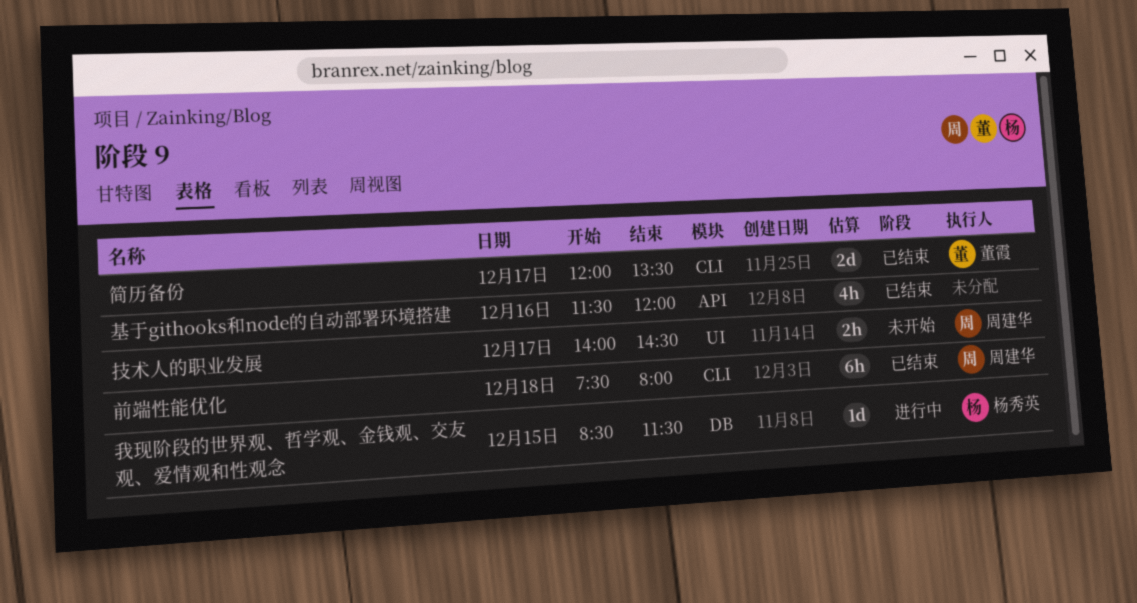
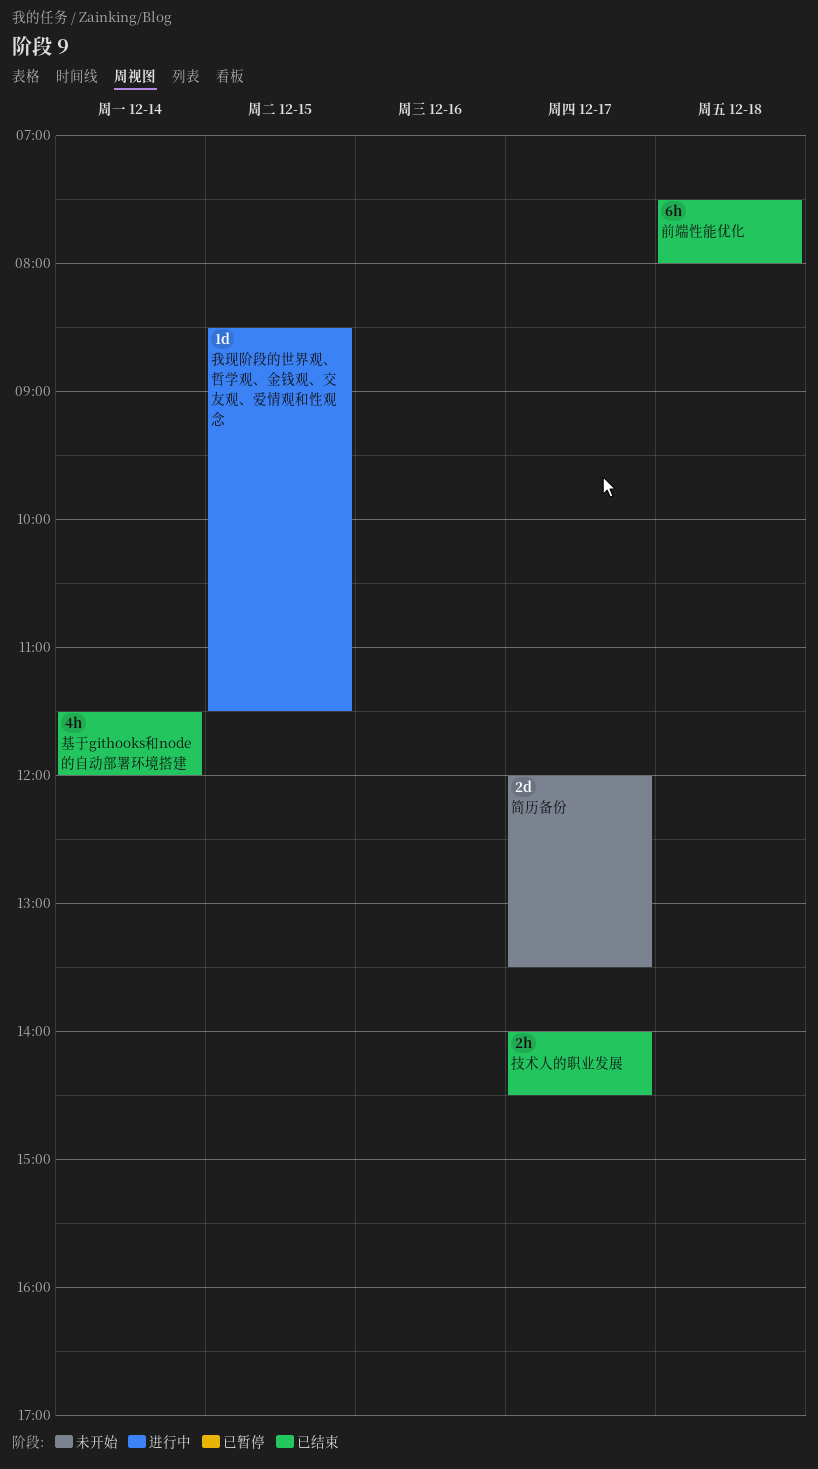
基于githooks和node的自动部署环境搭建, day: Dec 16 -> Dec 14
技术人的职业发展, status: 未开始 -> 已结束
简历备份, status: 已结束 -> 未开始

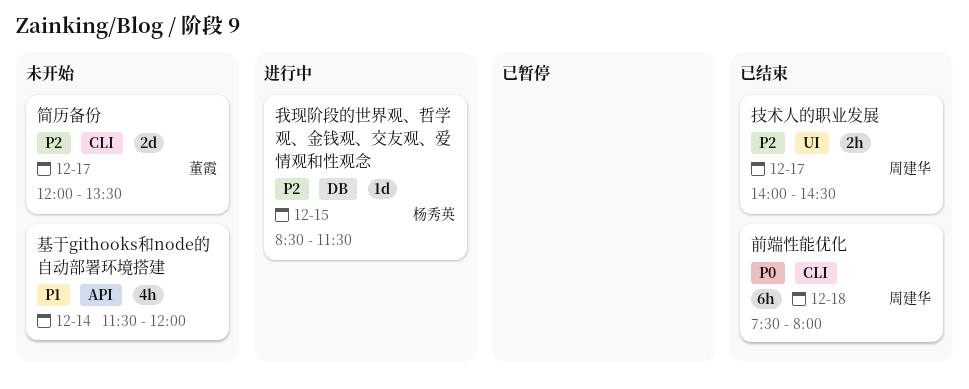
基于githooks和node的自动部署环境搭建, status: 已结束 -> 未开始

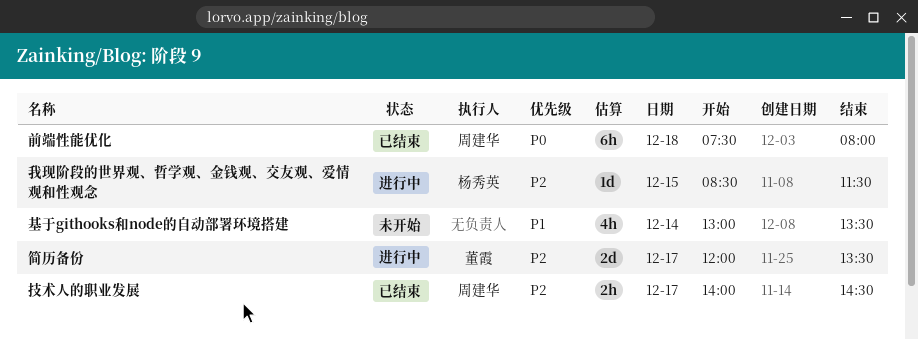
基于githooks和node的自动部署环境搭建, begins: 11:30 -> 13:00
基于githooks和node的自动部署环境搭建, ends: 12:00 -> 13:30
简历备份, status: 未开始 -> 进行中

